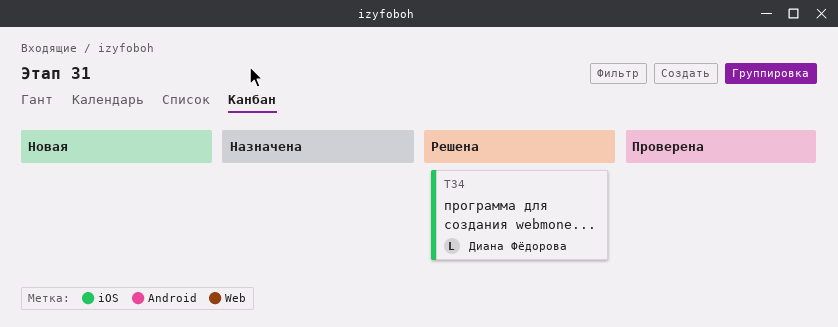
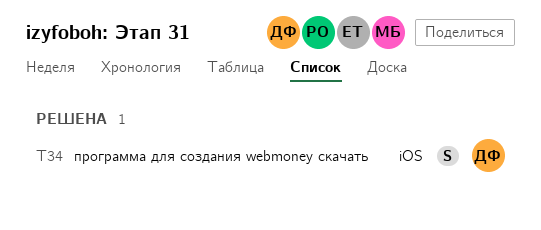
T34, estimate: L -> S

